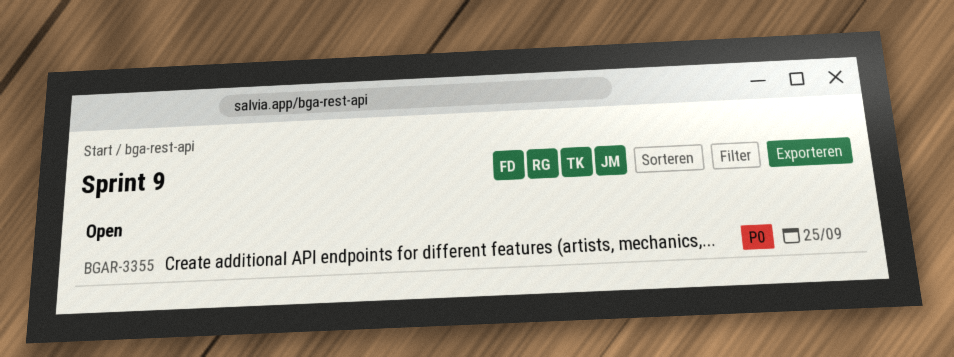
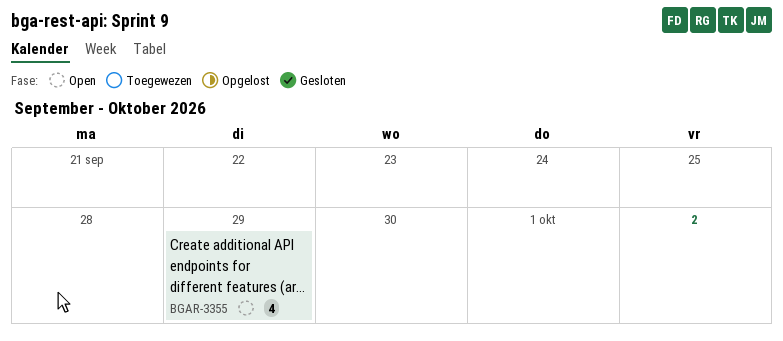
BGAR-3355, due: Sep 25 -> Sep 29

